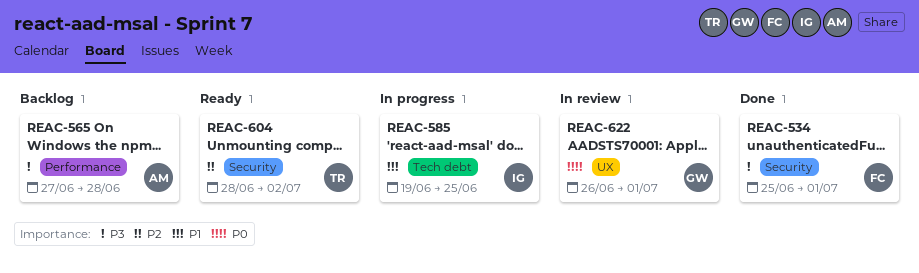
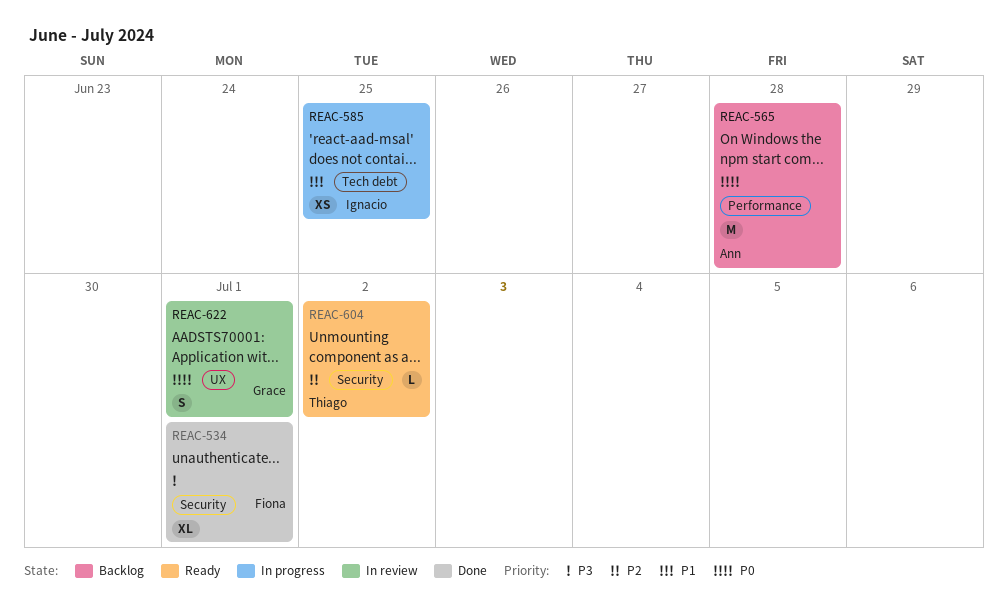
REAC-565, priority: P3 -> P0

